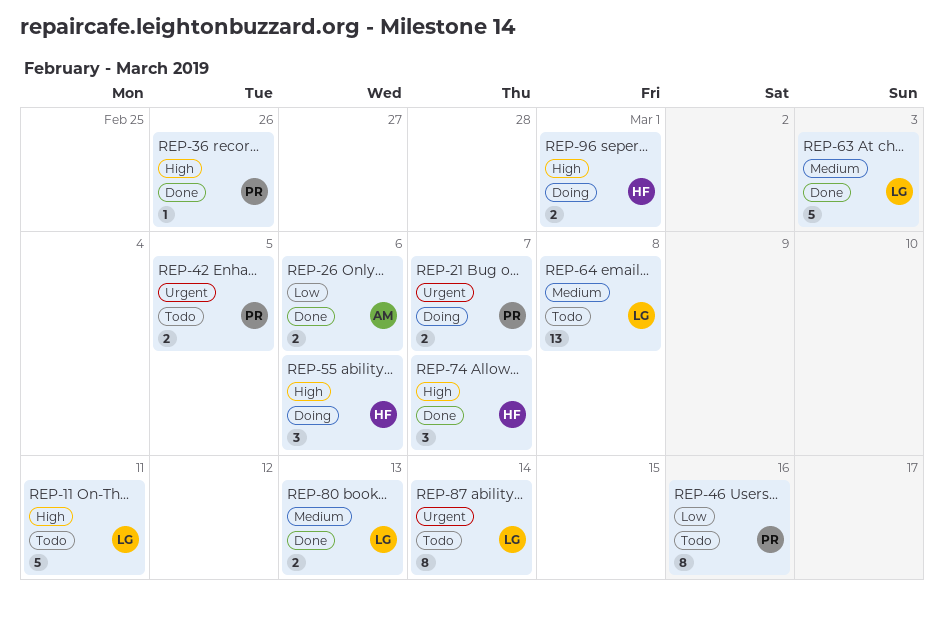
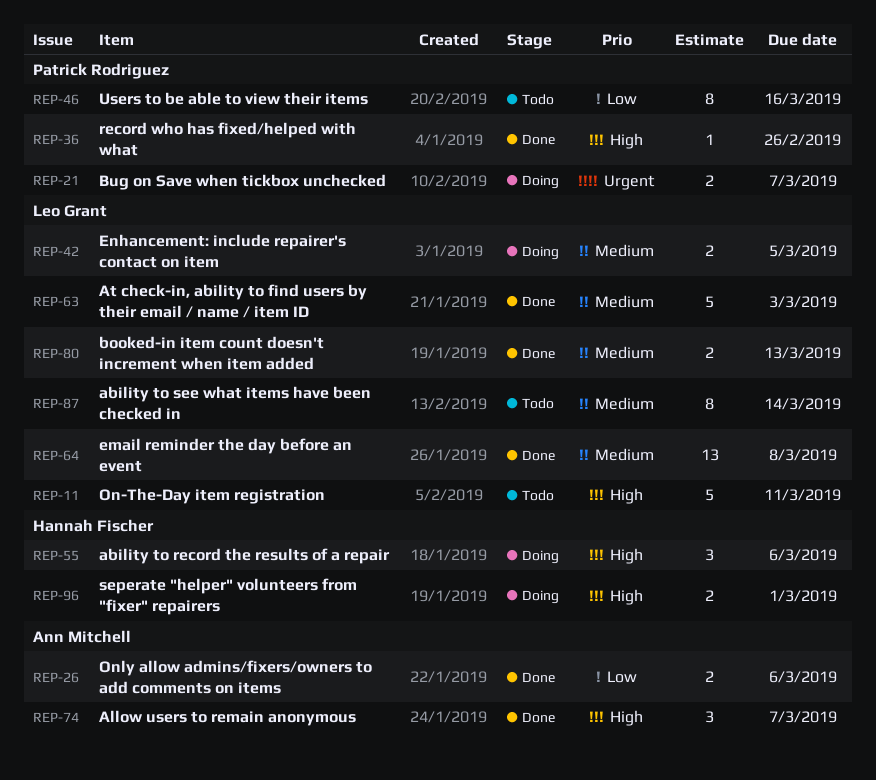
REP-42, status: Todo -> Doing
REP-42, owner: Patrick Rodriguez -> Leo Grant
REP-42, priority: Urgent -> Medium
REP-64, status: Todo -> Done
REP-74, owner: Hannah Fischer -> Ann Mitchell
REP-87, priority: Urgent -> Medium

